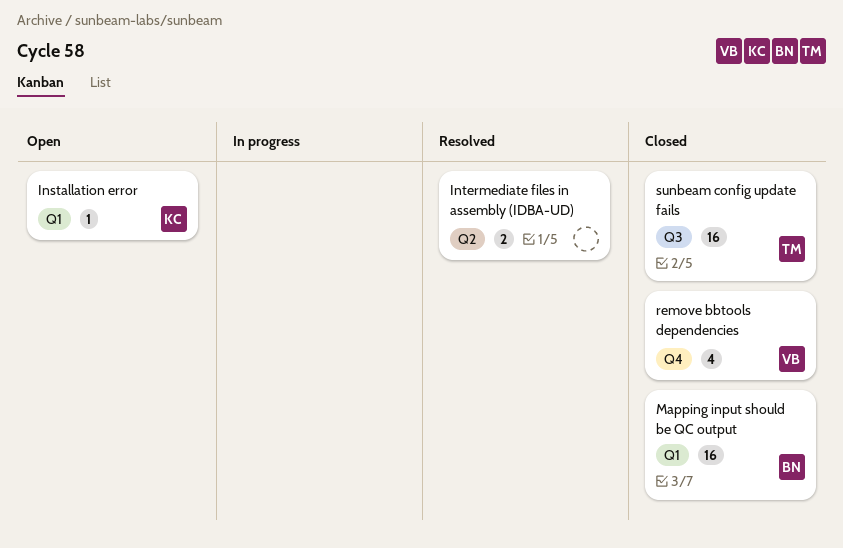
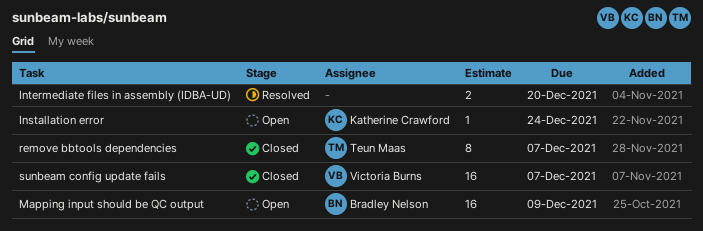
Mapping input should be QC output, status: Closed -> Open
remove bbtools dependencies, owner: Victoria Burns -> Teun Maas
remove bbtools dependencies, estimate: 4 -> 8
sunbeam config update fails, owner: Teun Maas -> Victoria Burns

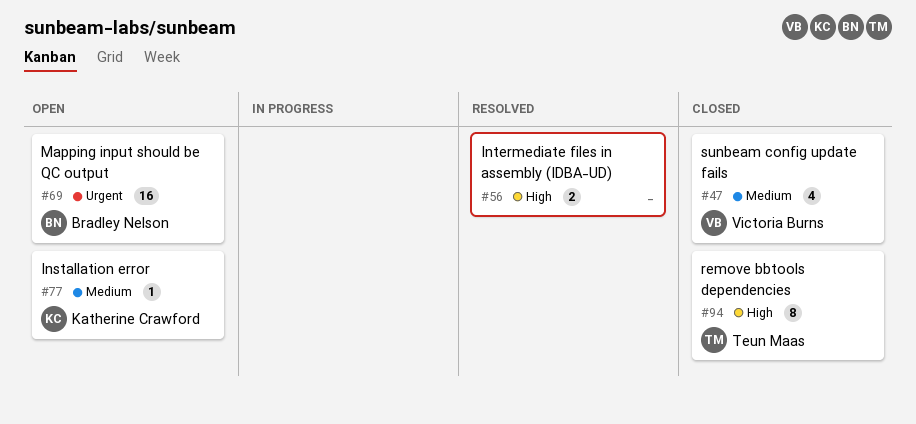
sunbeam config update fails, estimate: 16 -> 4

